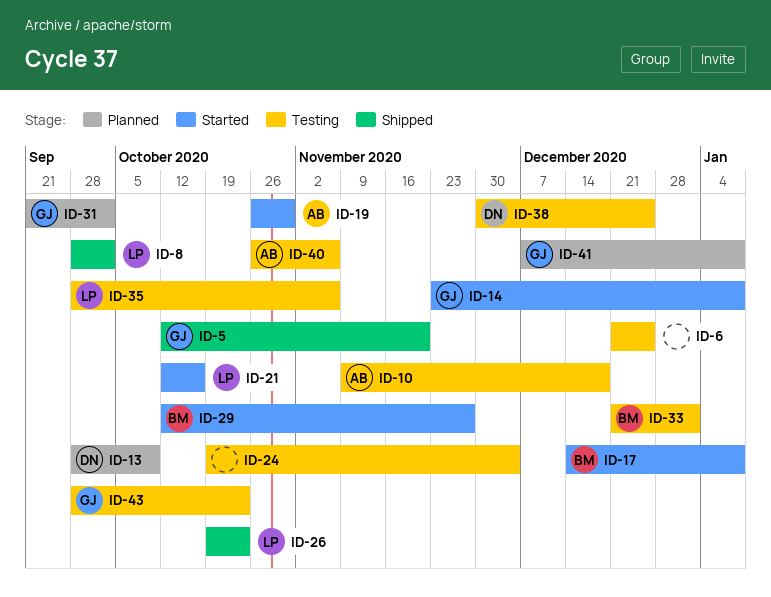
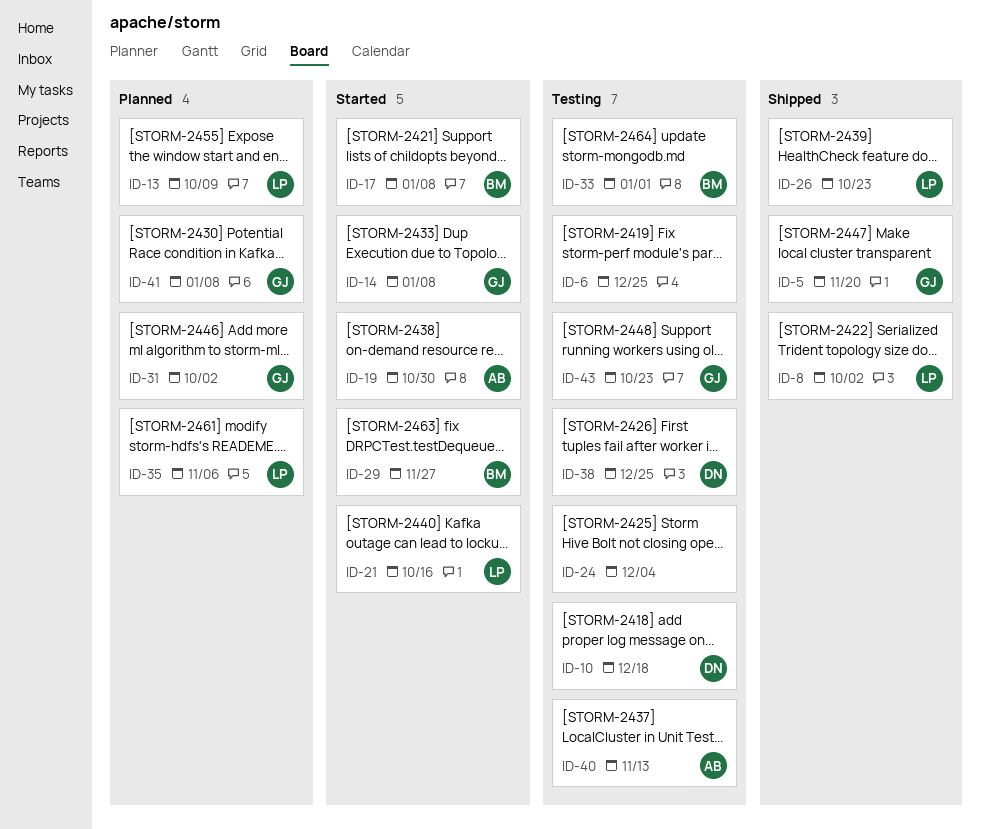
ID-10, owner: AB -> DN
ID-13, owner: DN -> LP
ID-35, status: Testing -> Planned
ID-40, due: Nov 6 -> Nov 13

